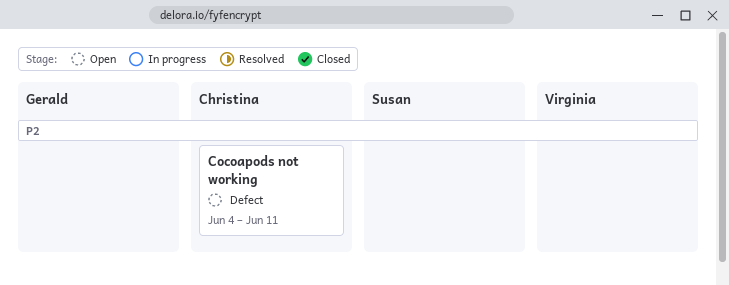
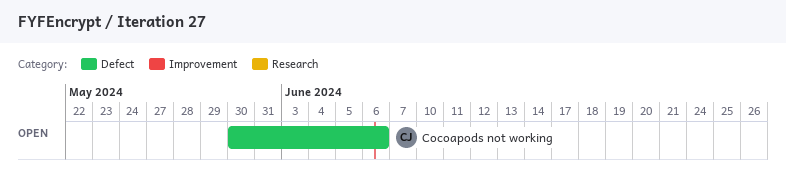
Cocoapods not working, start: Jun 4 -> May 30
Cocoapods not working, due: Jun 11 -> Jun 6

